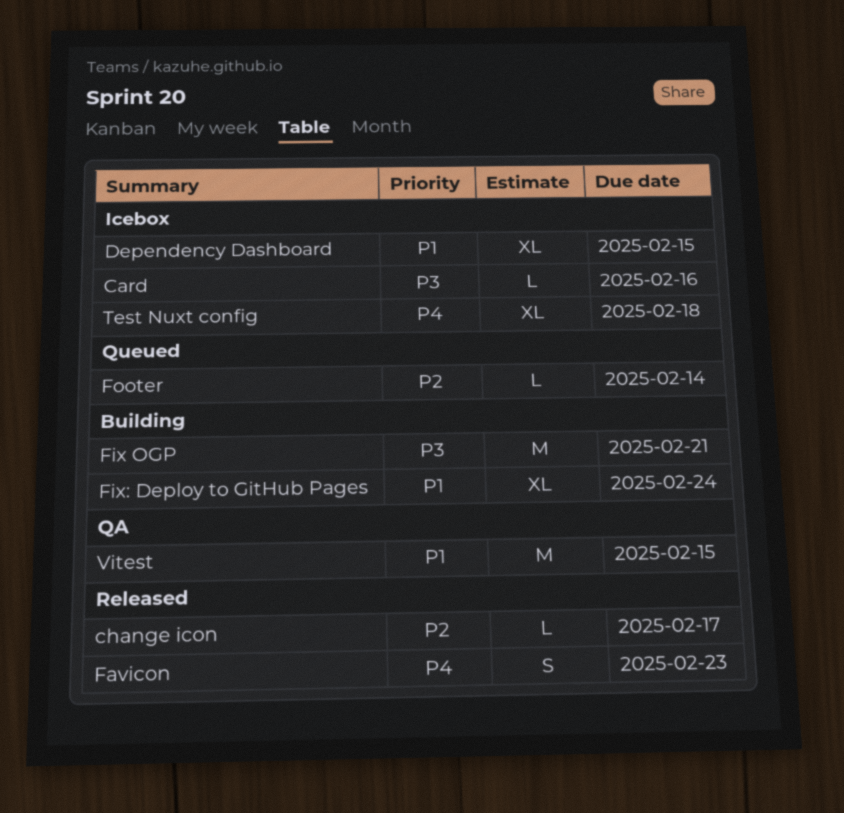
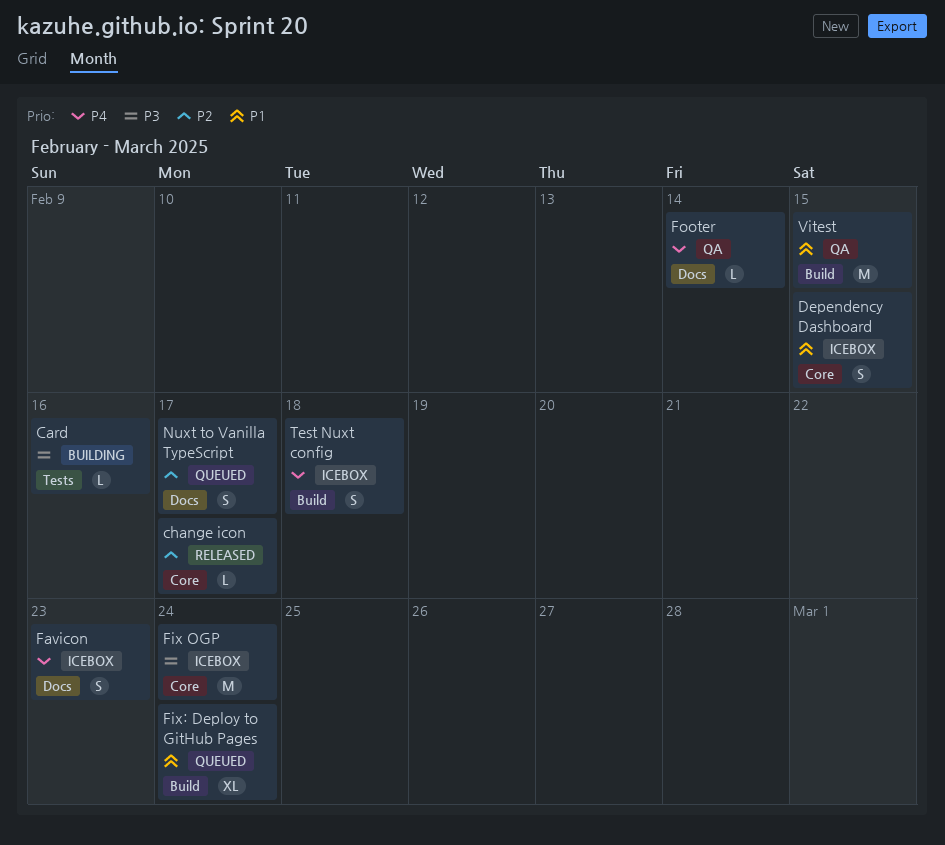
Card, status: Icebox -> Building
Dependency Dashboard, estimate: XL -> S
Favicon, status: Released -> Icebox
Fix OGP, status: Building -> Icebox
Fix OGP, due: Feb 21 -> Feb 24
Fix: Deploy to GitHub Pages, status: Building -> Queued
Footer, status: Queued -> QA
Footer, priority: P2 -> P4
Nuxt to Vanilla TypeScript: none -> present
Test Nuxt config, estimate: XL -> S

